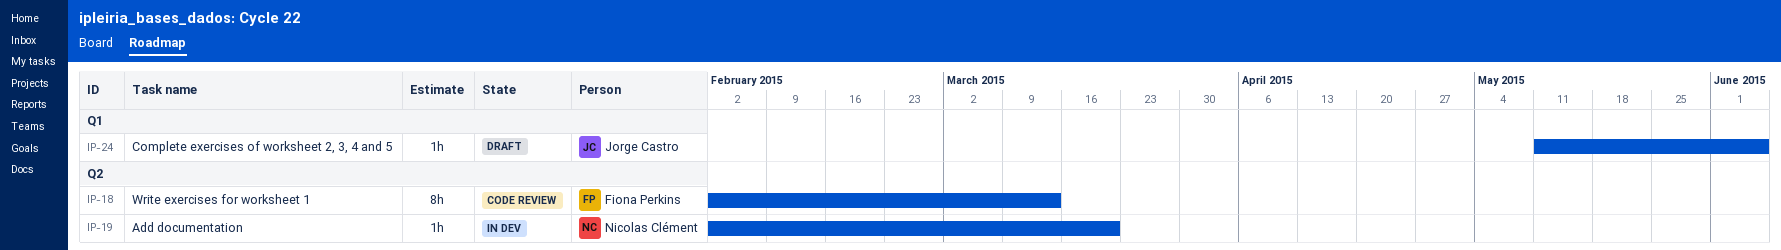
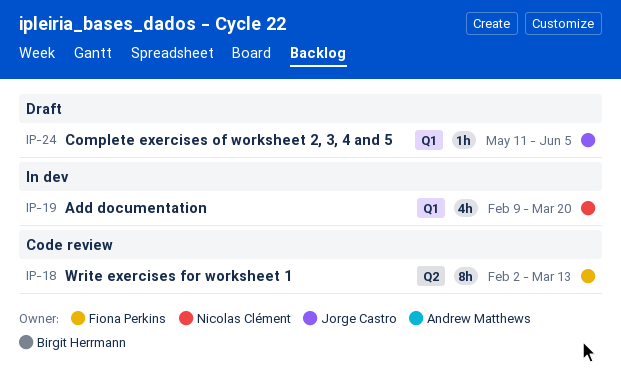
IP-19, label: Q2 -> Q1
IP-19, estimate: 1h -> 4h
IP-19, start: Feb 2 -> Feb 9

